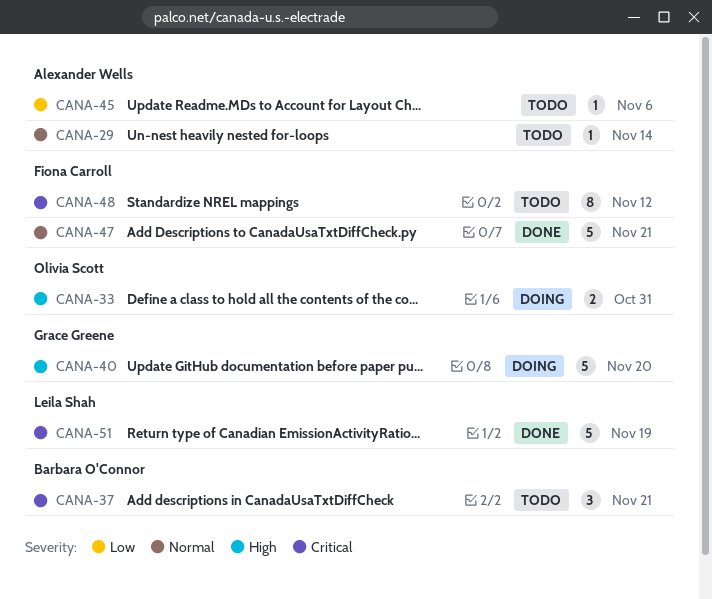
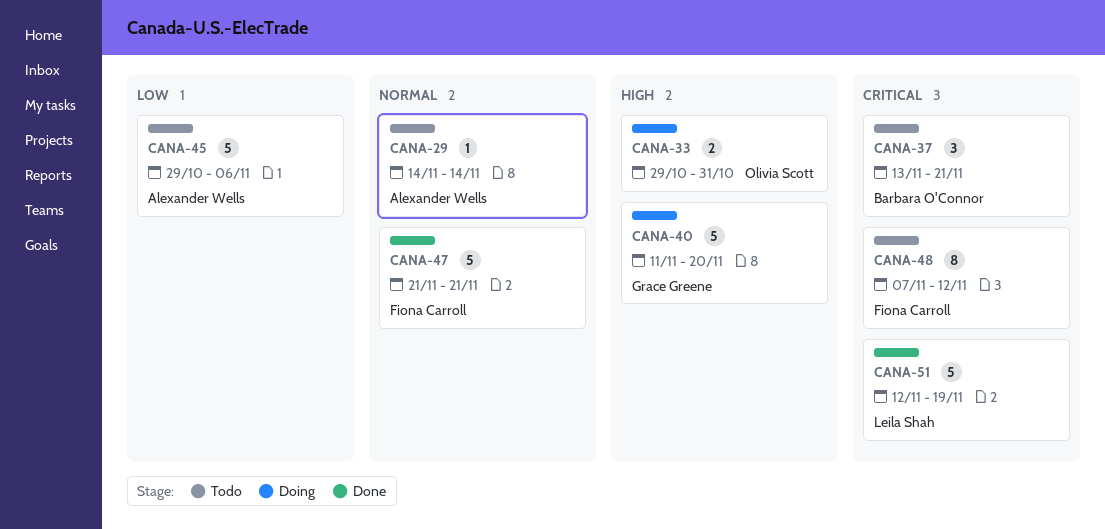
CANA-45, estimate: 1 -> 5

